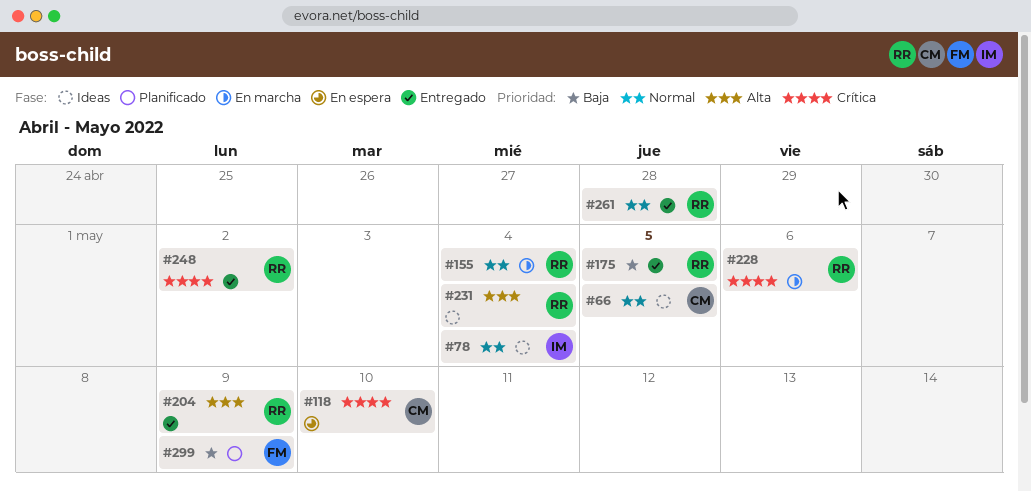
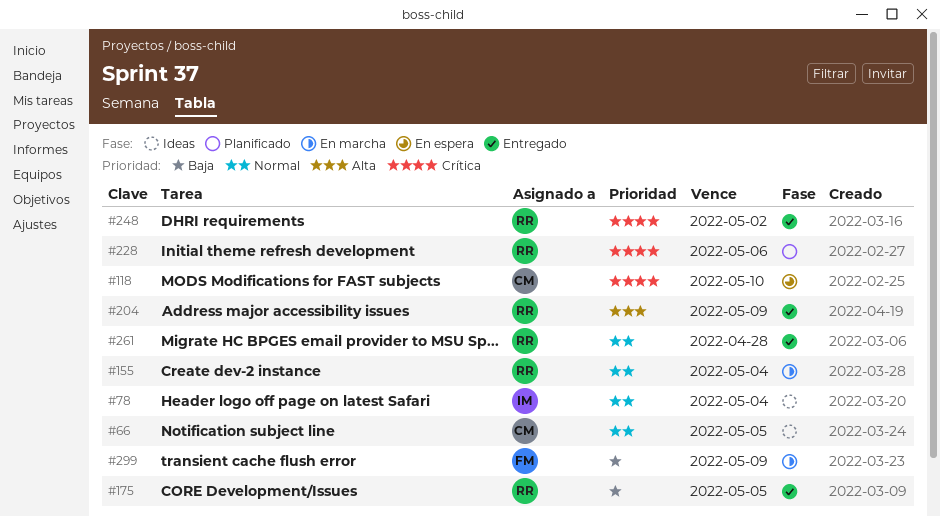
#228, status: En marcha -> Planificado
#231: present -> none
#299, status: Planificado -> En marcha

